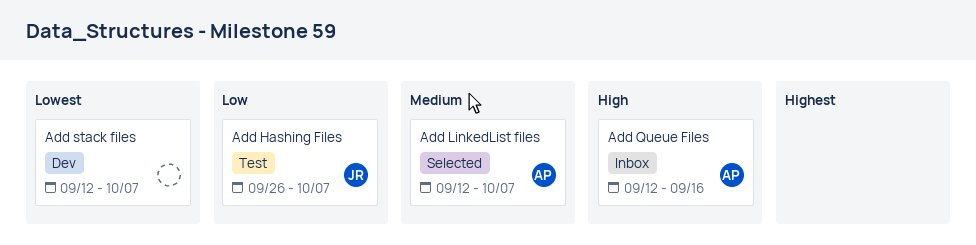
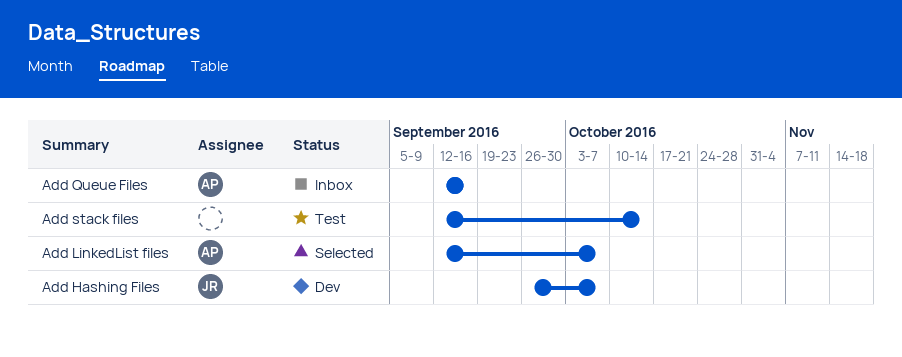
Add Hashing Files, status: Test -> Dev
Add stack files, status: Dev -> Test
Add stack files, due: Oct 7 -> Oct 14

